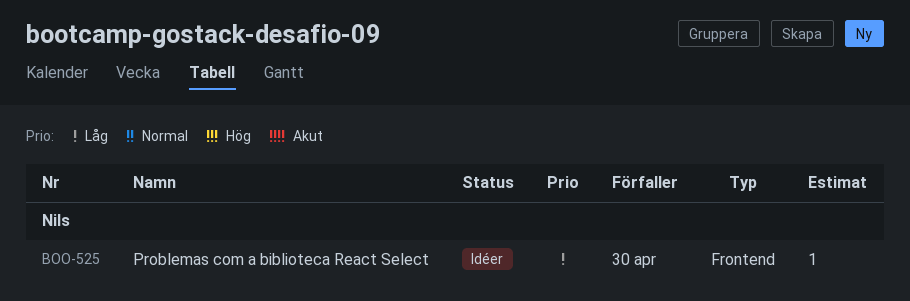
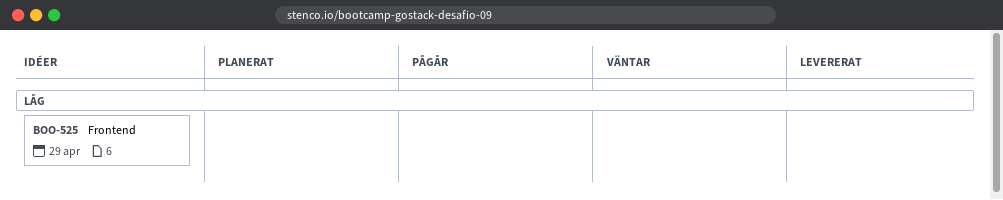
BOO-525, due: Apr 30 -> Apr 29

